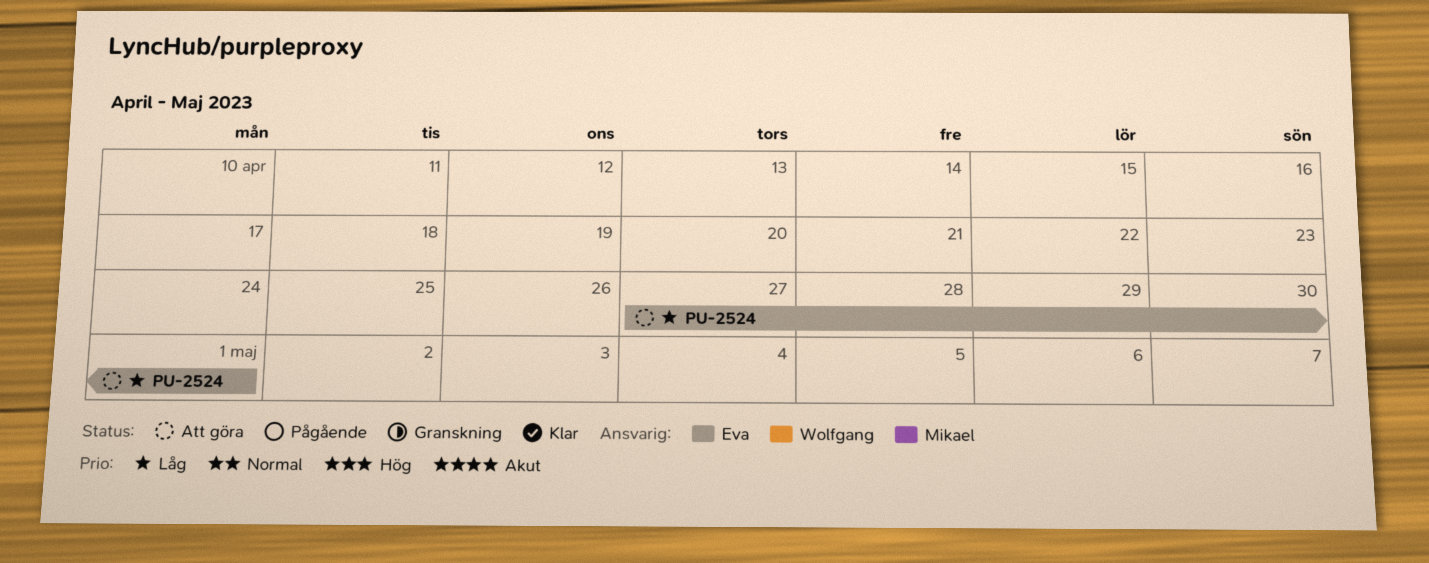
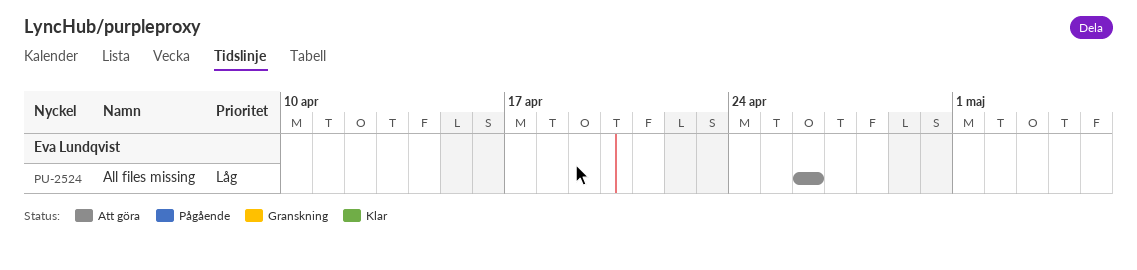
PU-2524, start: Apr 27 -> Apr 26
PU-2524, due: May 1 -> Apr 26

